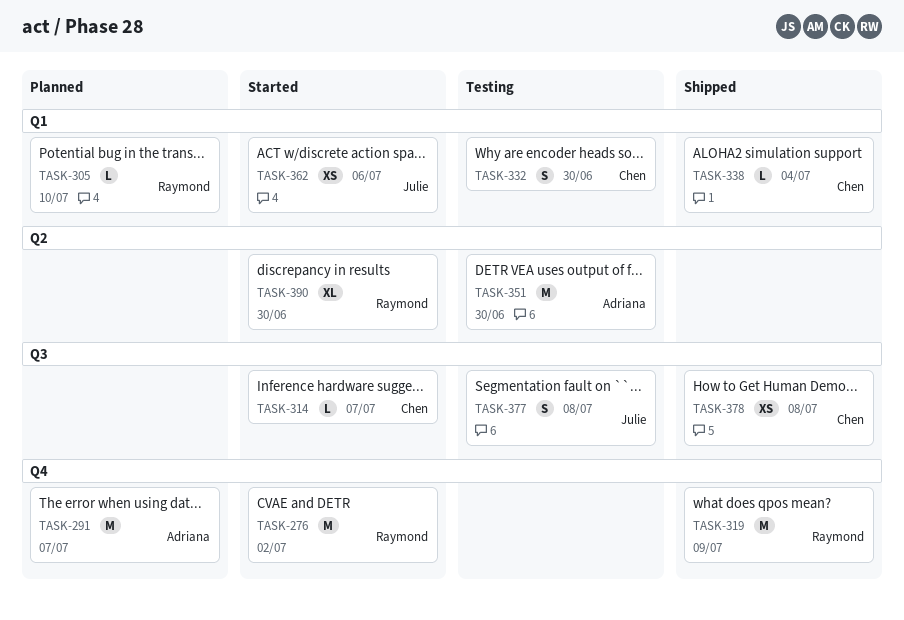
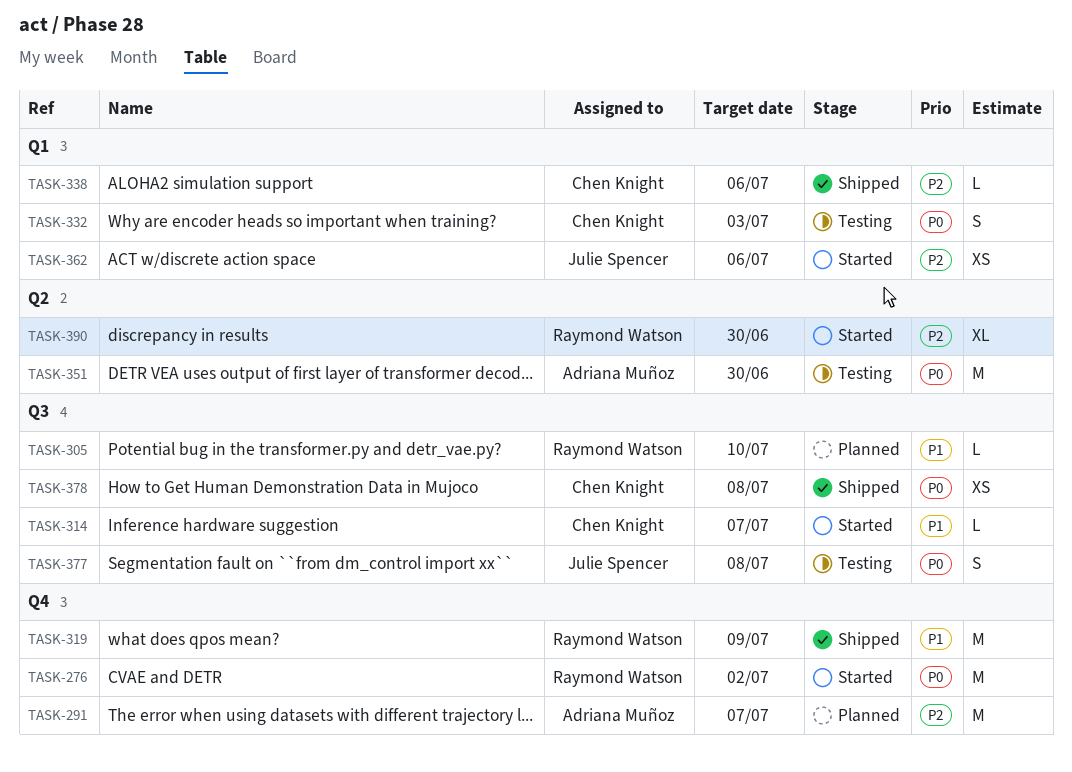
TASK-305, label: Q1 -> Q3
TASK-332, due: Jun 30 -> Jul 3
TASK-338, due: Jul 4 -> Jul 6

